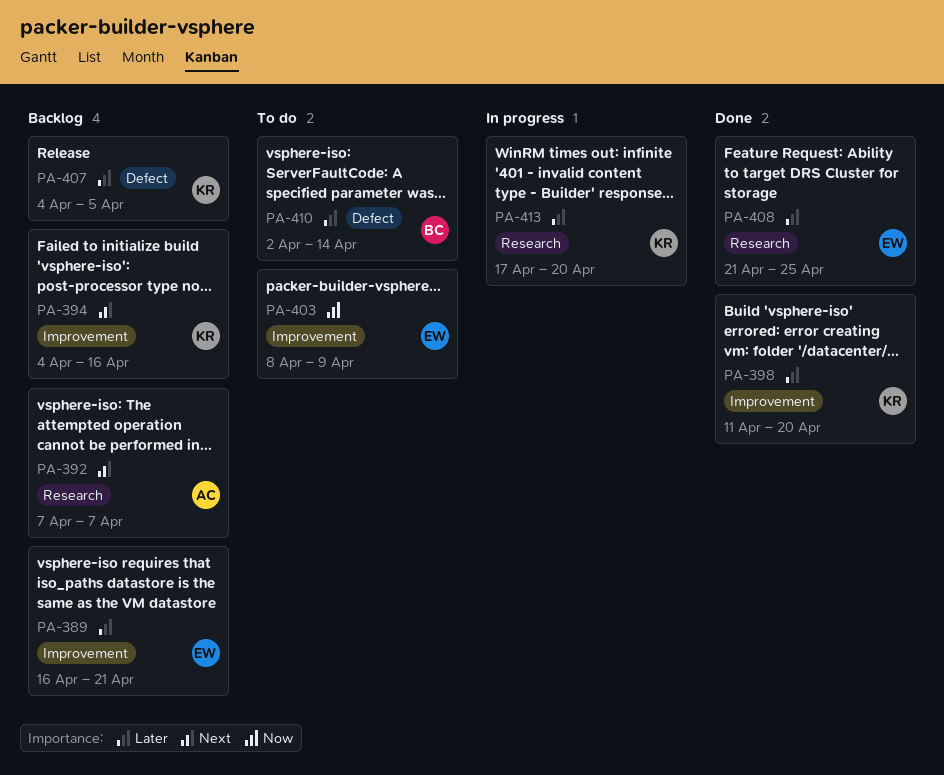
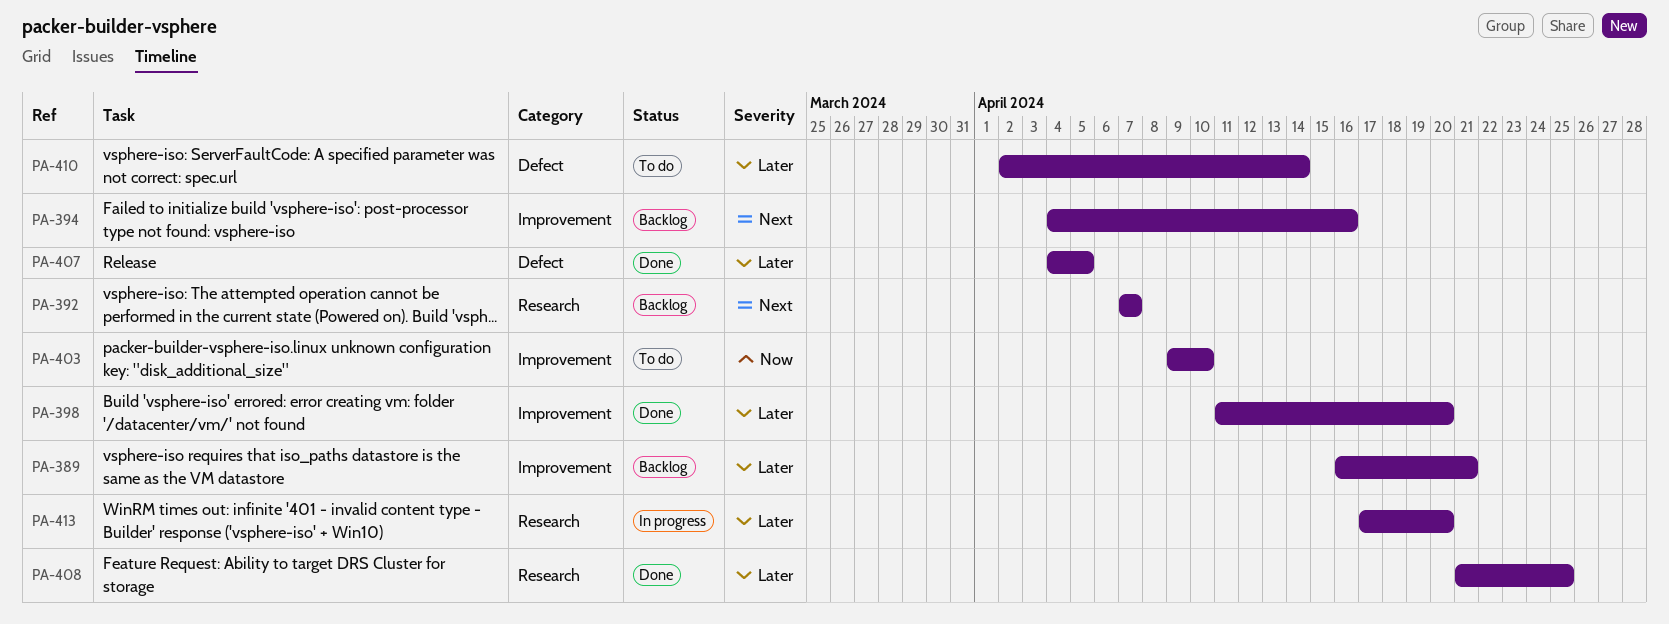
PA-403, start: Apr 8 -> Apr 9
PA-403, due: Apr 9 -> Apr 10
PA-407, status: Backlog -> Done

